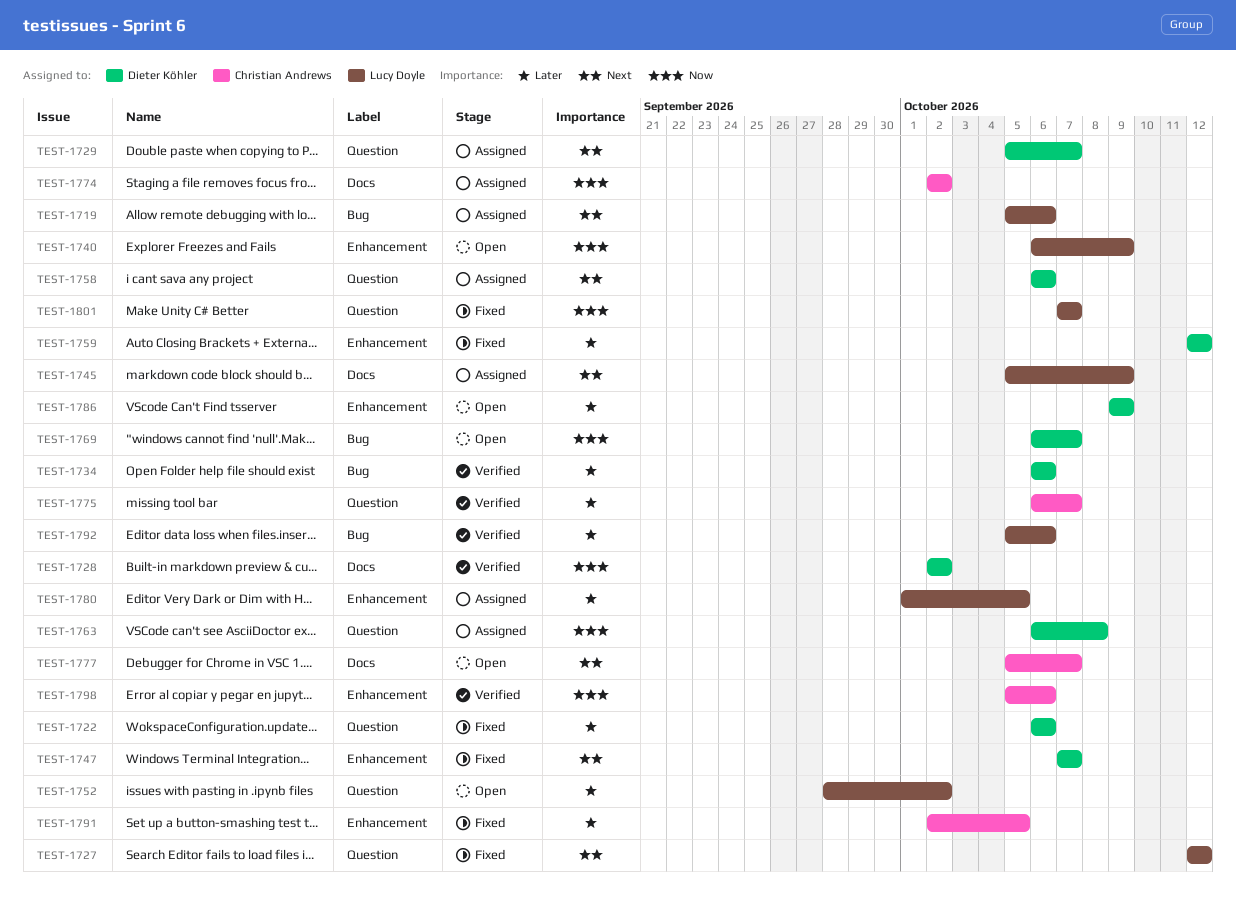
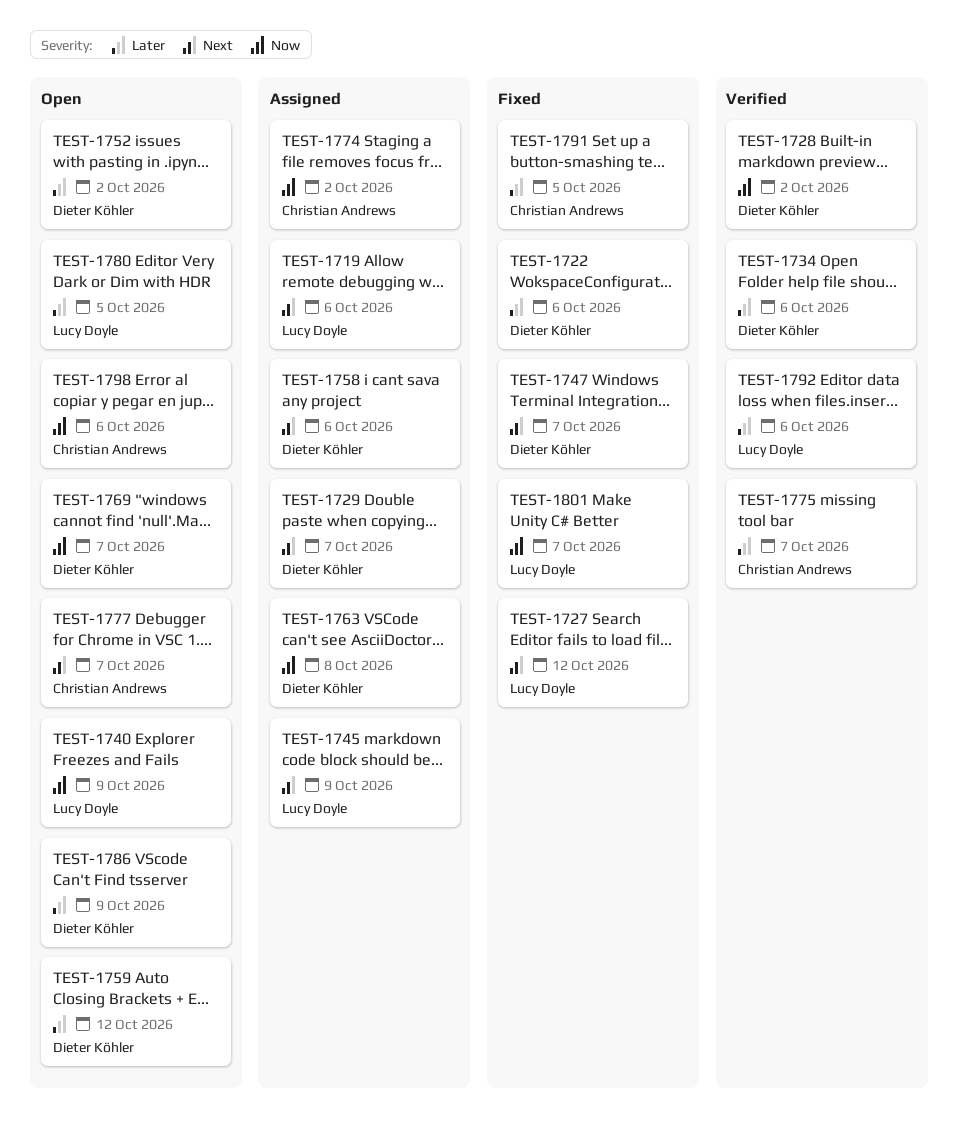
TEST-1752, owner: Lucy Doyle -> Dieter Köhler
TEST-1759, status: Fixed -> Open
TEST-1780, status: Assigned -> Open
TEST-1798, status: Verified -> Open

